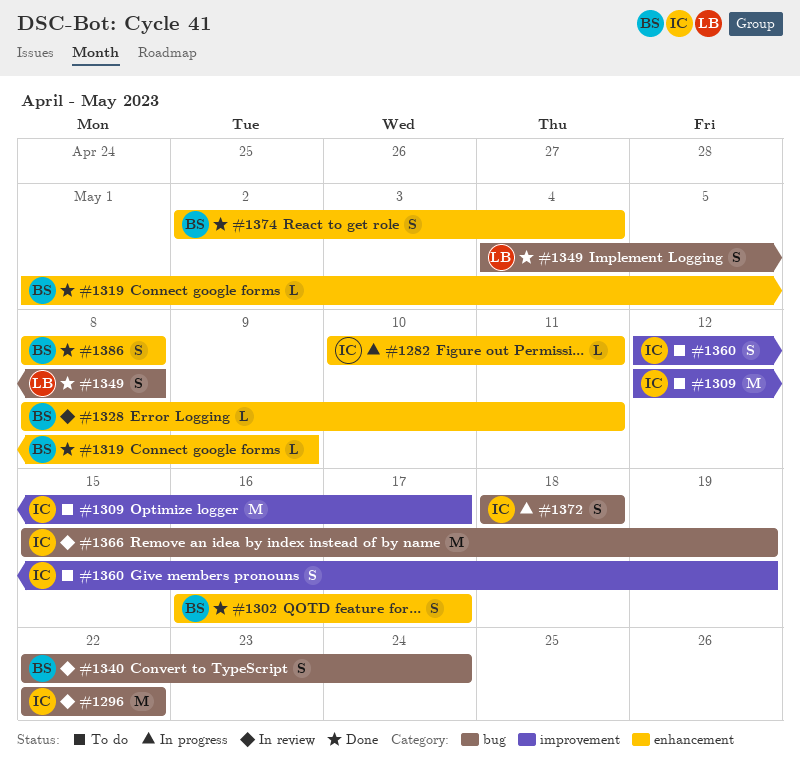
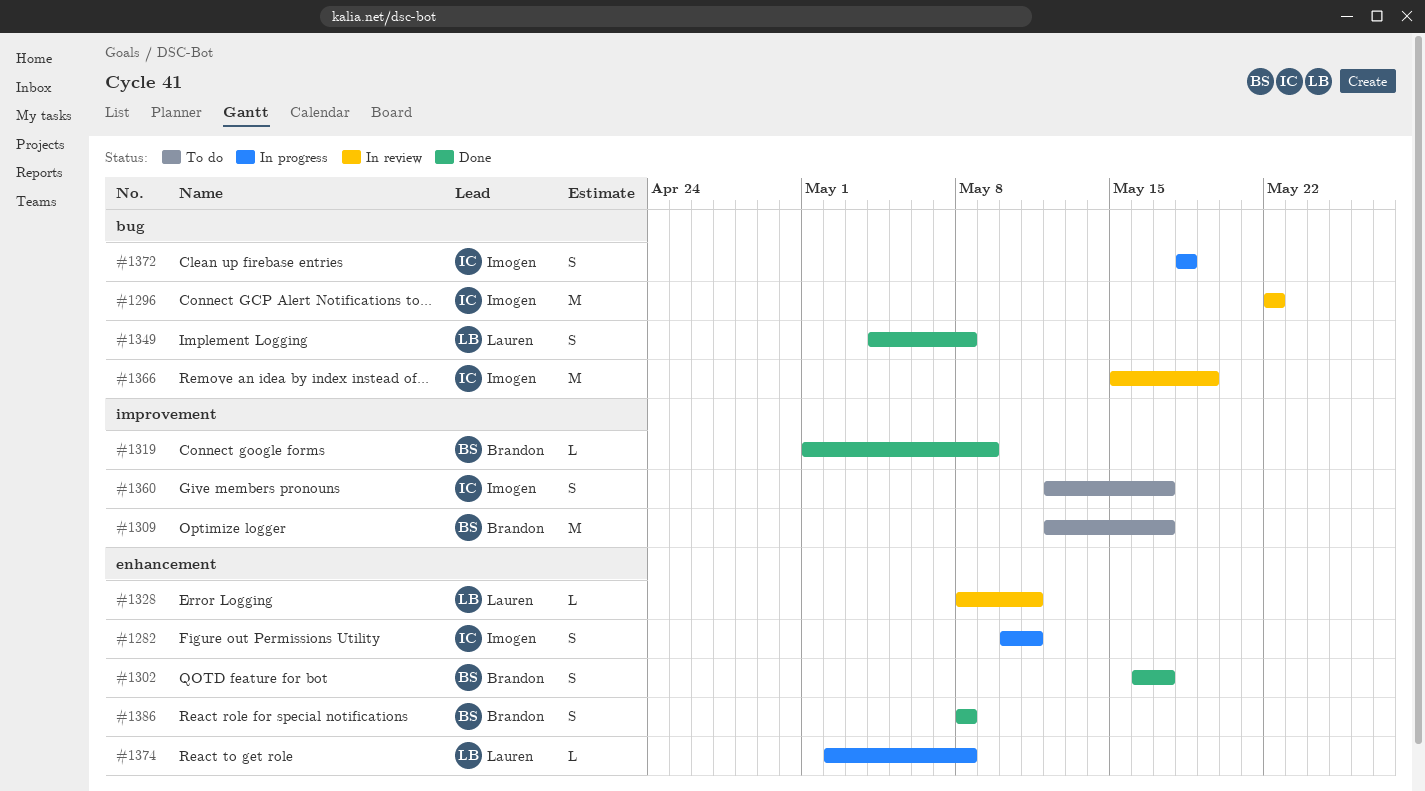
#1282, estimate: L -> S
#1309, owner: Imogen -> Brandon
#1319, label: enhancement -> improvement
#1328, owner: Brandon -> Lauren
#1340: present -> none
#1360, due: May 19 -> May 17
#1374, status: Done -> In progress
#1374, owner: Brandon -> Lauren
#1374, estimate: S -> L
#1374, due: May 4 -> May 8

